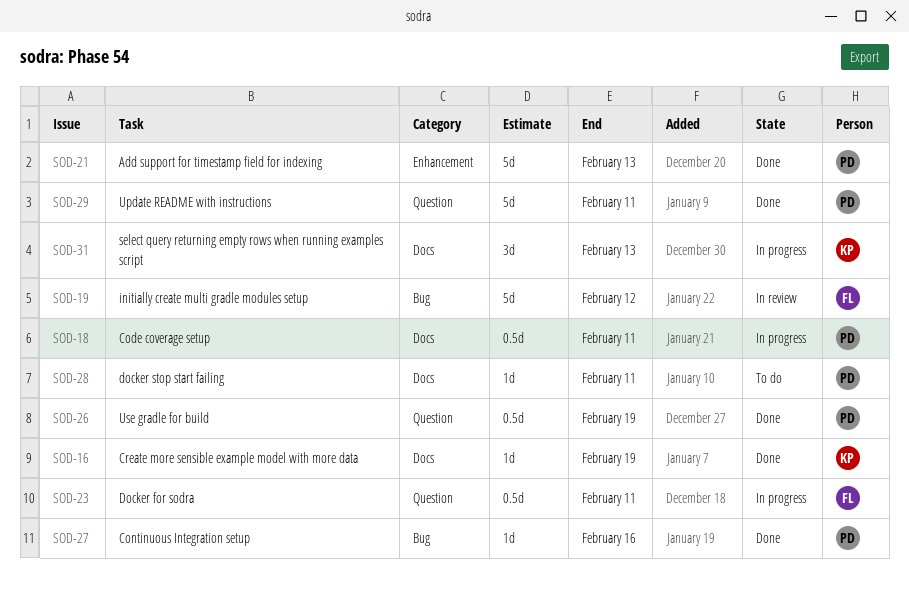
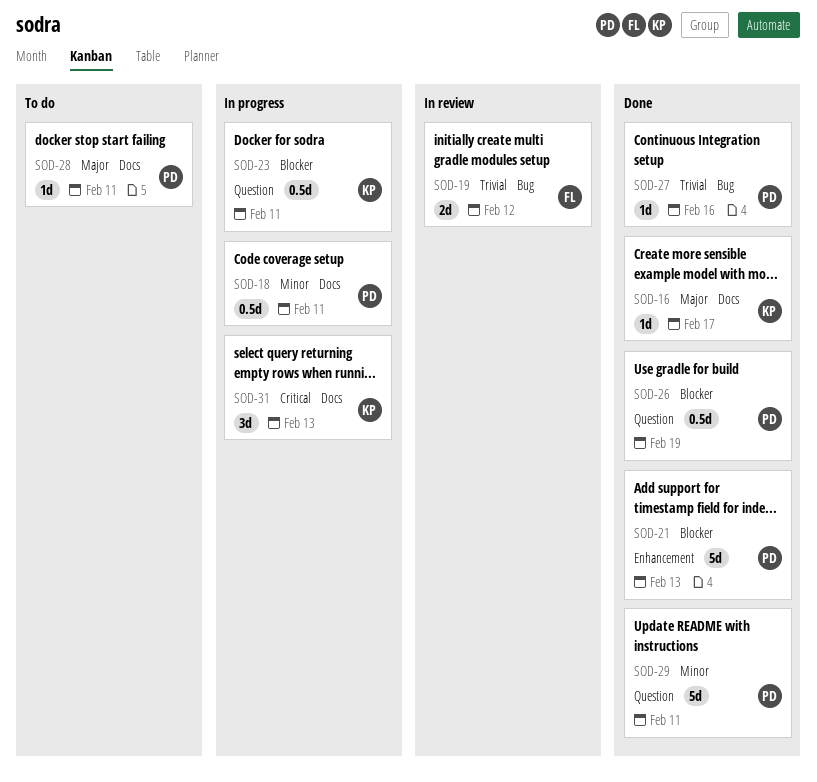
SOD-16, due: Feb 19 -> Feb 17
SOD-19, estimate: 5d -> 2d
SOD-23, owner: FL -> KP

